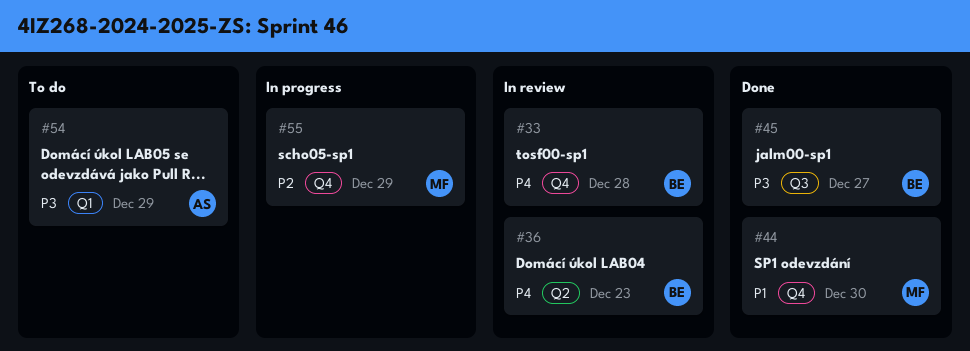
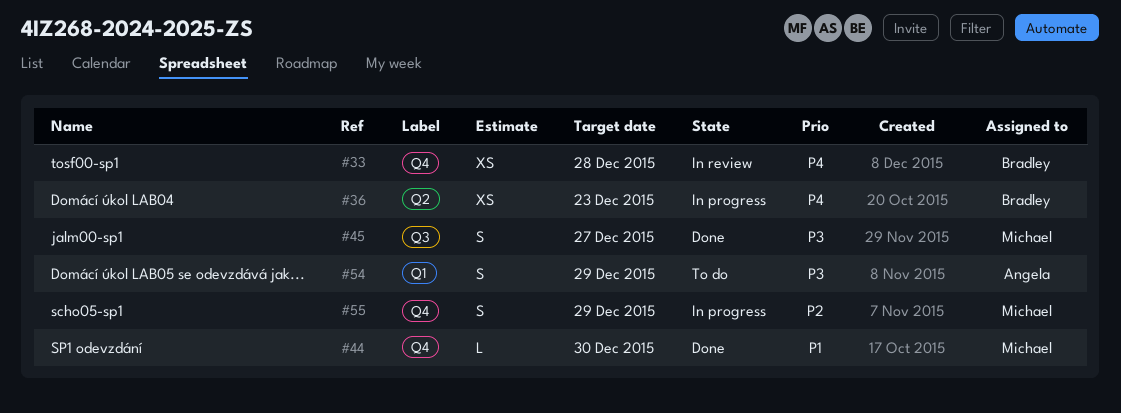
#36, status: In review -> In progress
#45, owner: Bradley -> Michael

